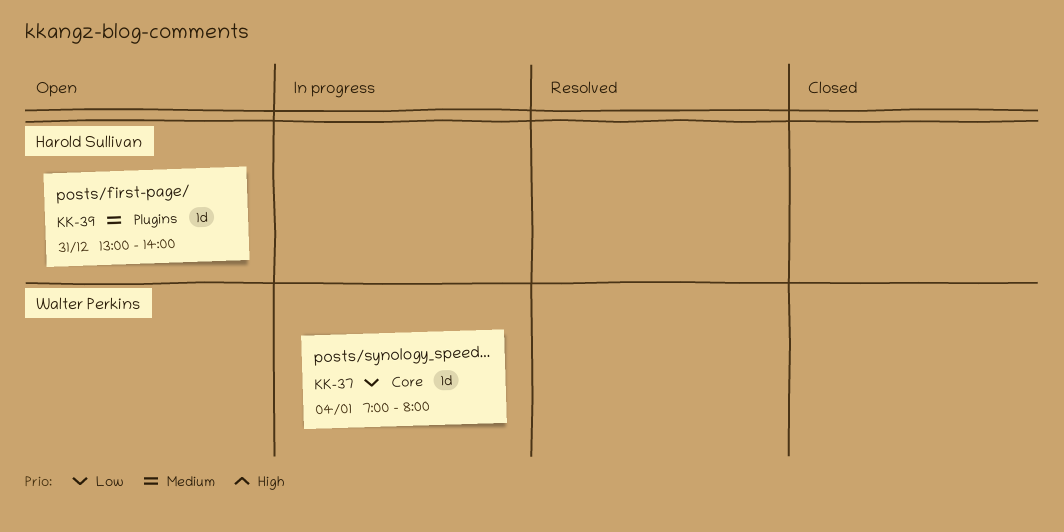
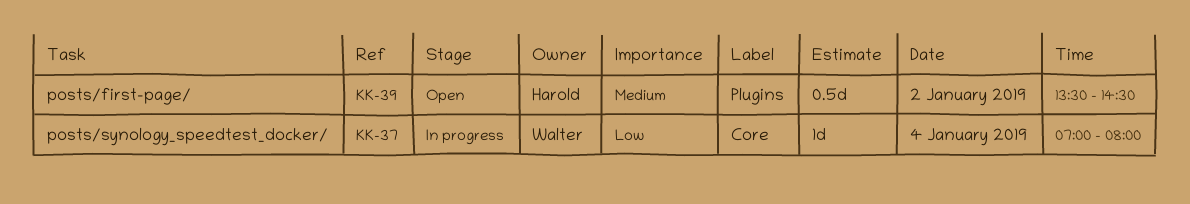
KK-39, estimate: 1d -> 0.5d
KK-39, day: Dec 31 -> Jan 2
KK-39, begins: 13:00 -> 13:30
KK-39, ends: 14:00 -> 14:30

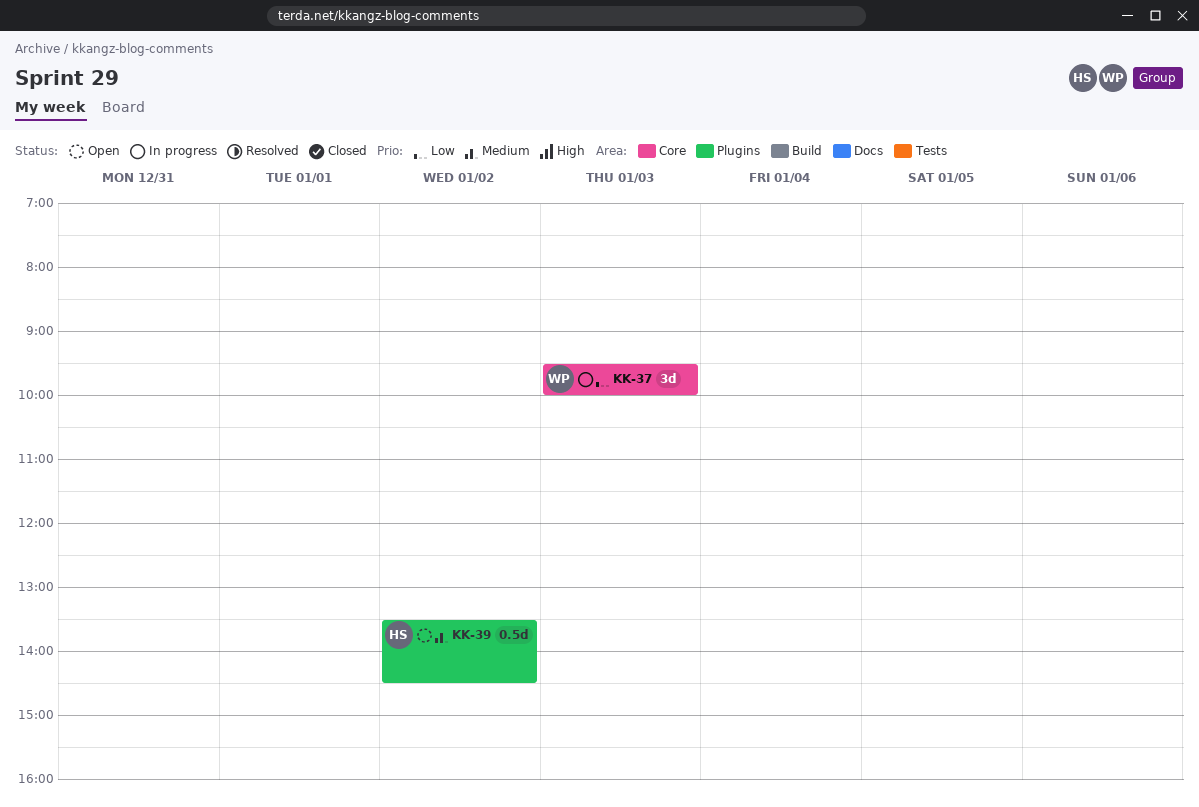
KK-37, estimate: 1d -> 3d
KK-37, day: Jan 4 -> Jan 3
KK-37, begins: 07:00 -> 09:30
KK-37, ends: 08:00 -> 10:00

